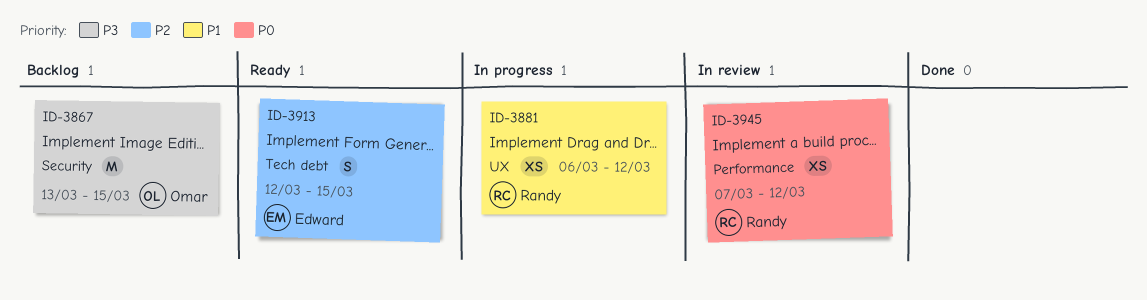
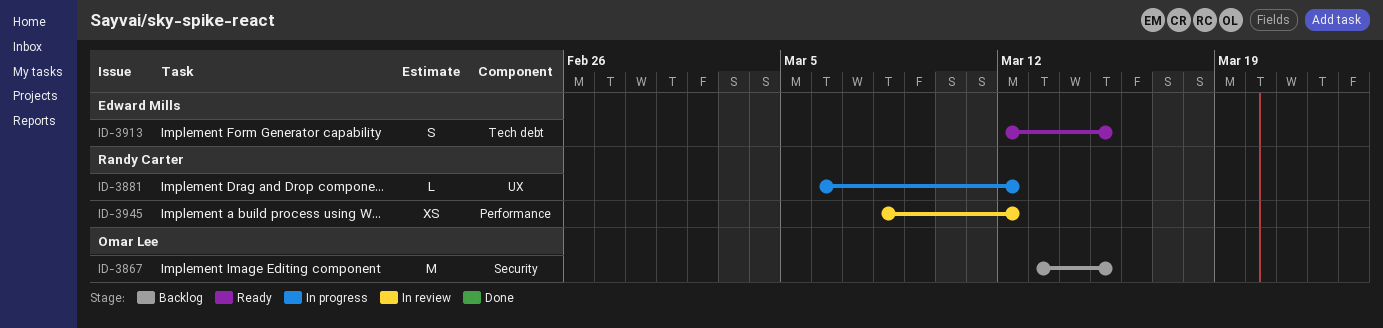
ID-3881, estimate: XS -> L
ID-3945, start: Mar 7 -> Mar 8

